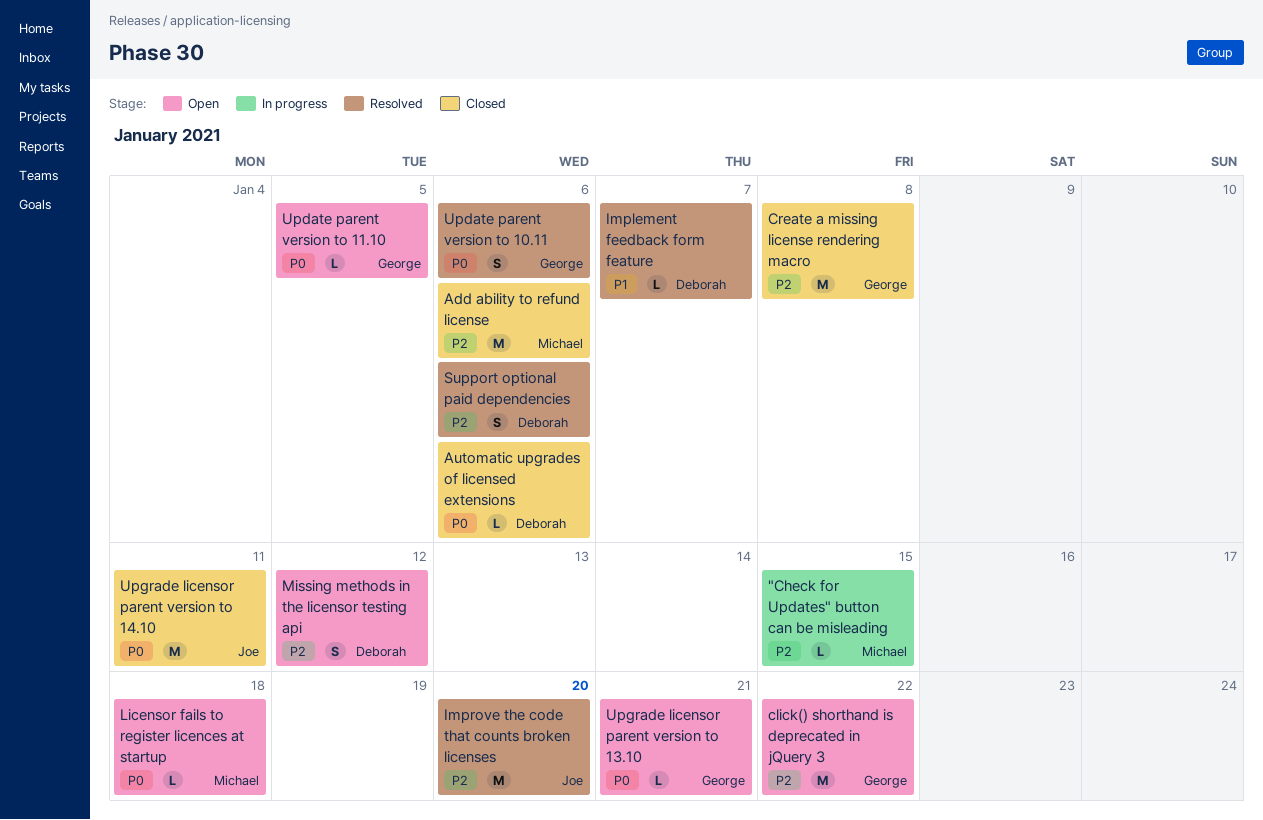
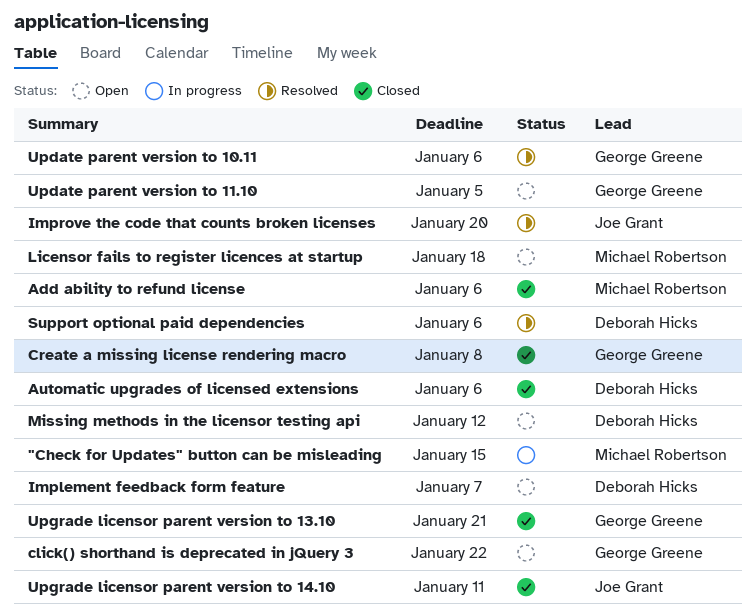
Implement feedback form feature, status: Resolved -> Open
Upgrade licensor parent version to 13.10, status: Open -> Closed

